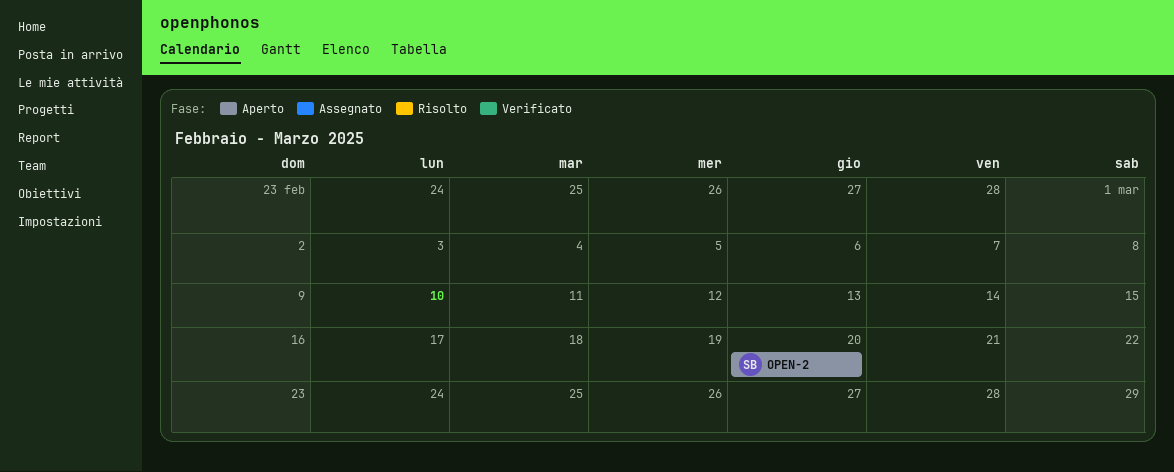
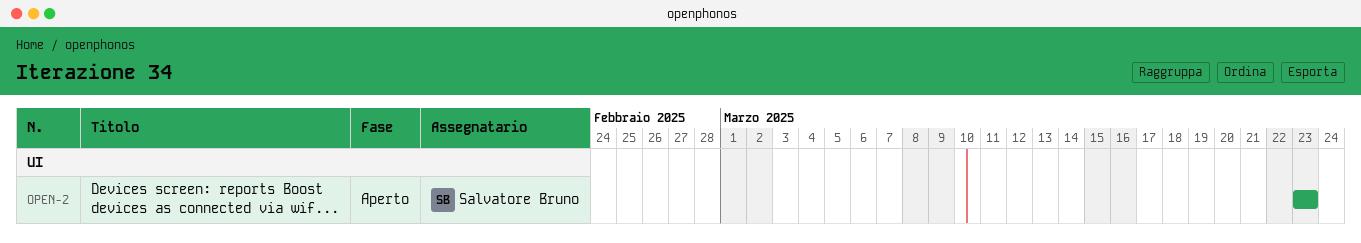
OPEN-2, start: Mar 20 -> Mar 23
OPEN-2, due: Mar 20 -> Mar 23

